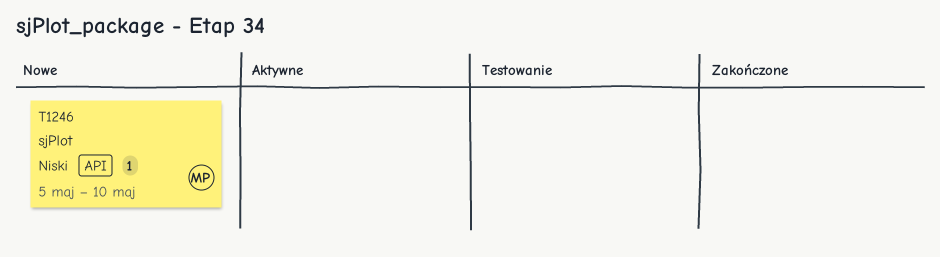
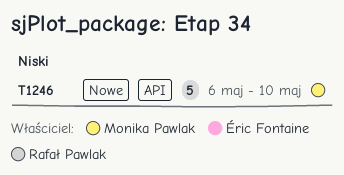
T1246, estimate: 1 -> 5
T1246, start: May 5 -> May 6

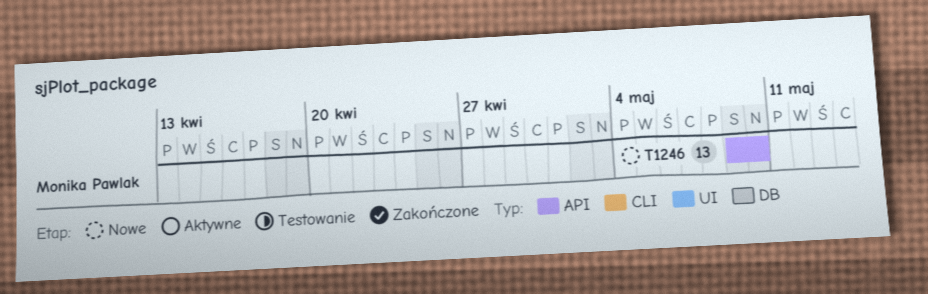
T1246, estimate: 5 -> 13
T1246, start: May 6 -> May 9

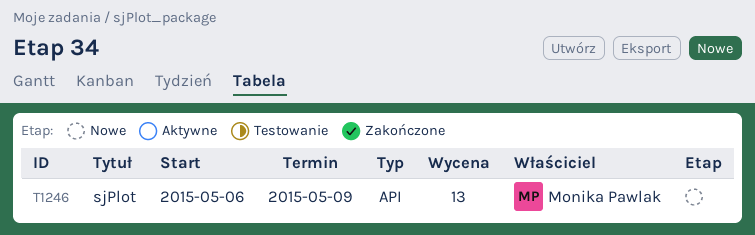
T1246, start: May 9 -> May 6
T1246, due: May 10 -> May 9

